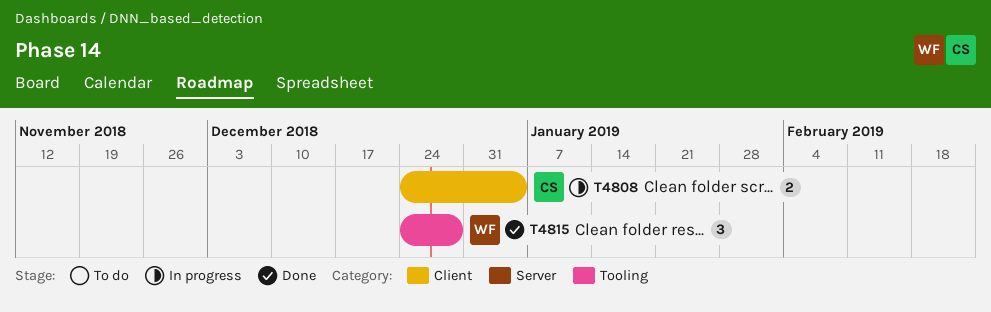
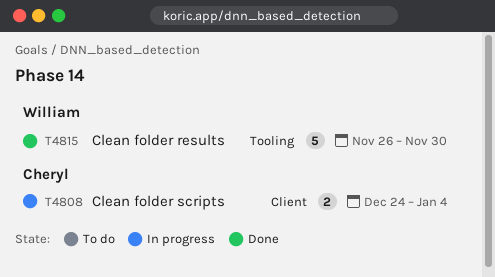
T4815, estimate: 3 -> 5
T4815, start: Dec 24 -> Nov 26
T4815, due: Dec 28 -> Nov 30

